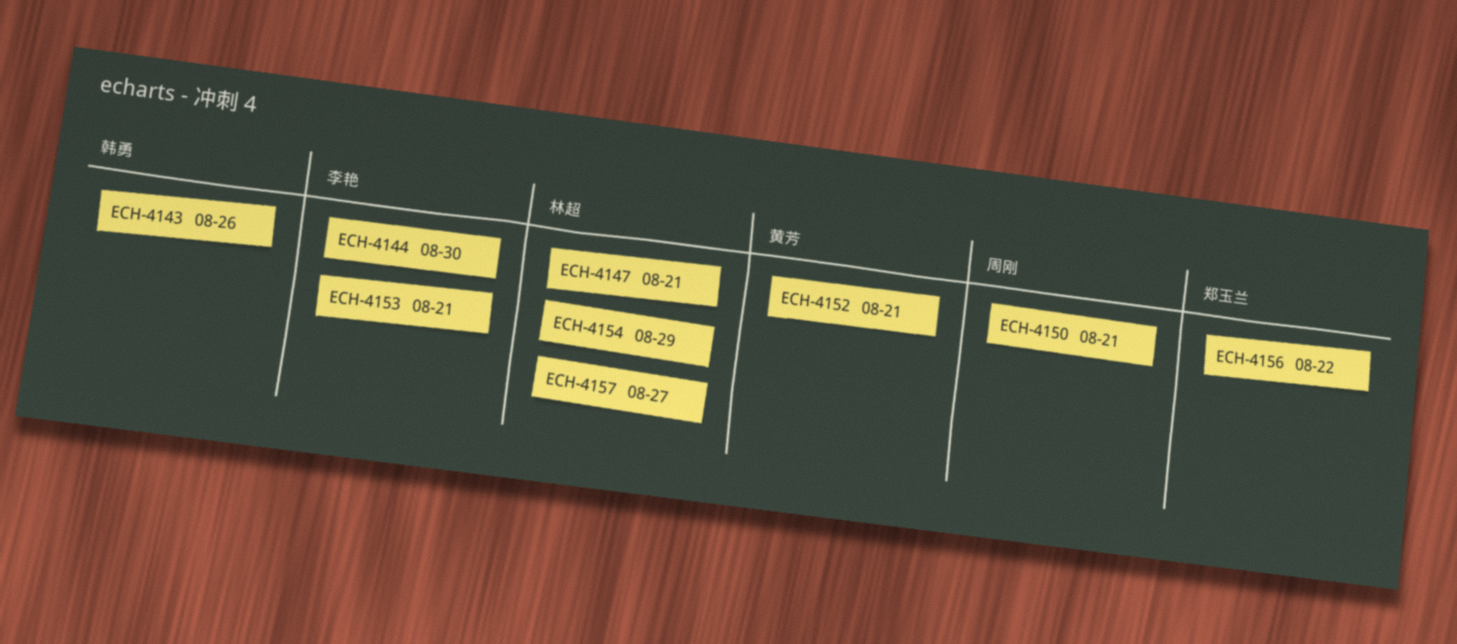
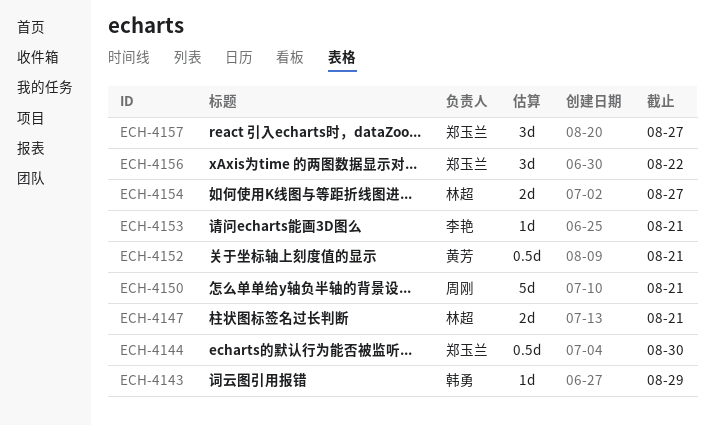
ECH-4143, due: Aug 26 -> Aug 29
ECH-4144, owner: 李艳 -> 郑玉兰
ECH-4154, due: Aug 29 -> Aug 27
ECH-4157, owner: 林超 -> 郑玉兰

